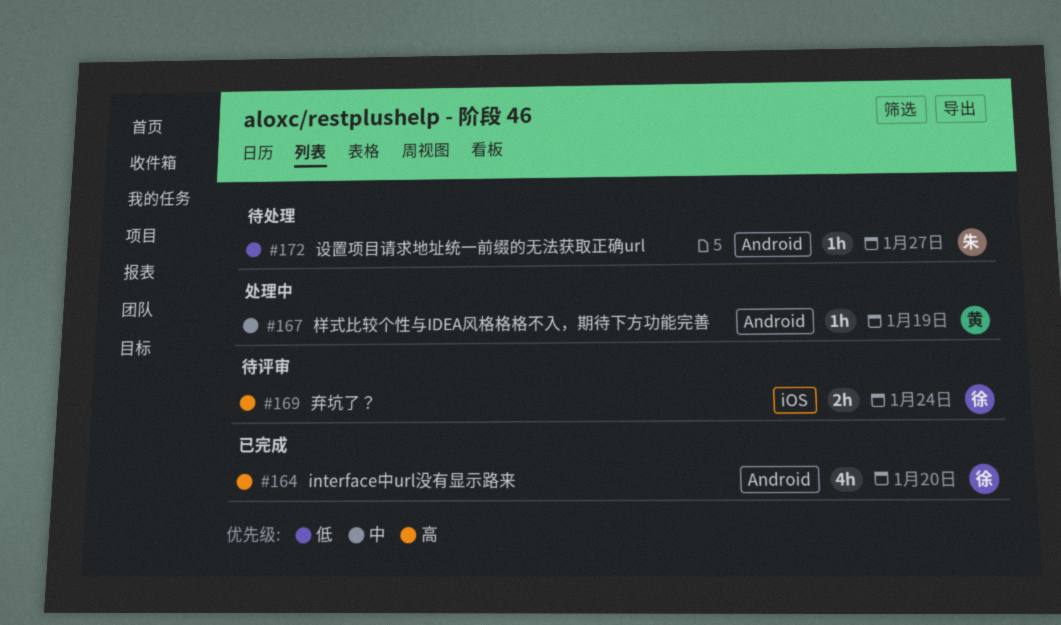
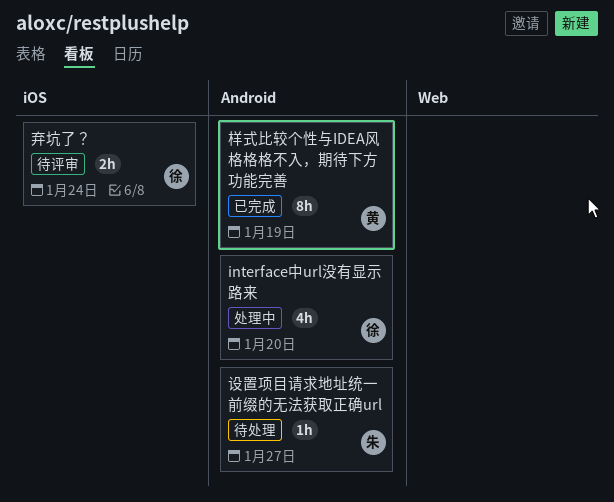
interface中url没有显示路来, status: 已完成 -> 处理中
样式比较个性与IDEA风格格格不入，期待下方功能完善, status: 处理中 -> 已完成
样式比较个性与IDEA风格格格不入，期待下方功能完善, estimate: 1h -> 8h

